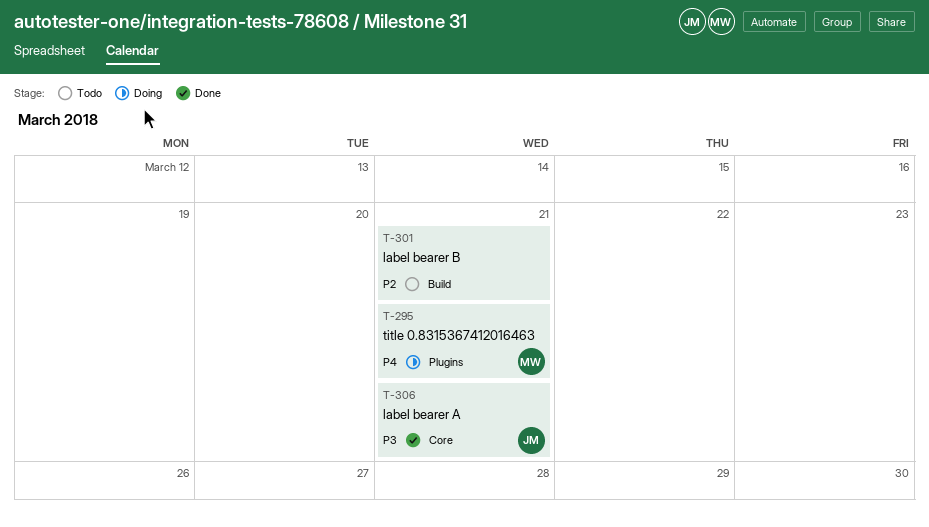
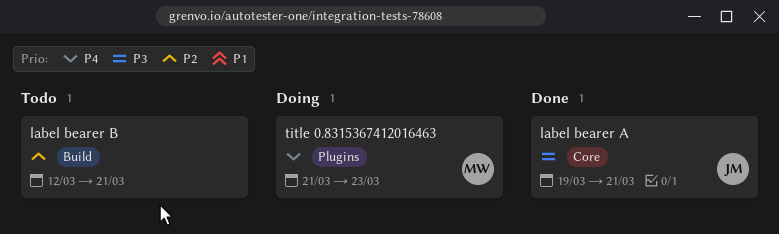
title 0.8315367412016463, due: Mar 21 -> Mar 23

